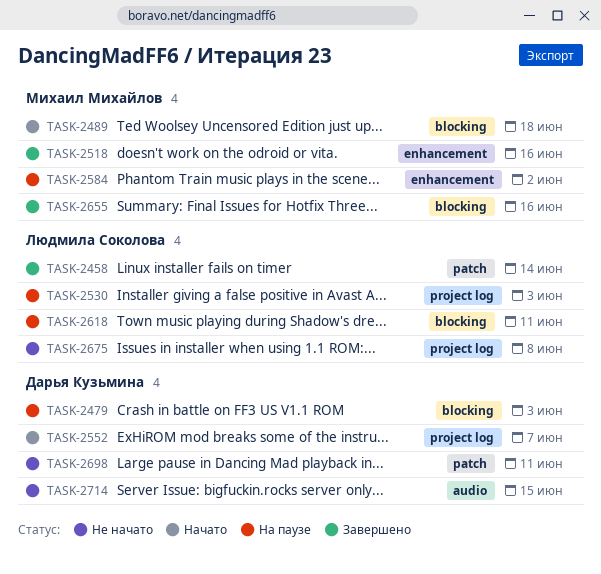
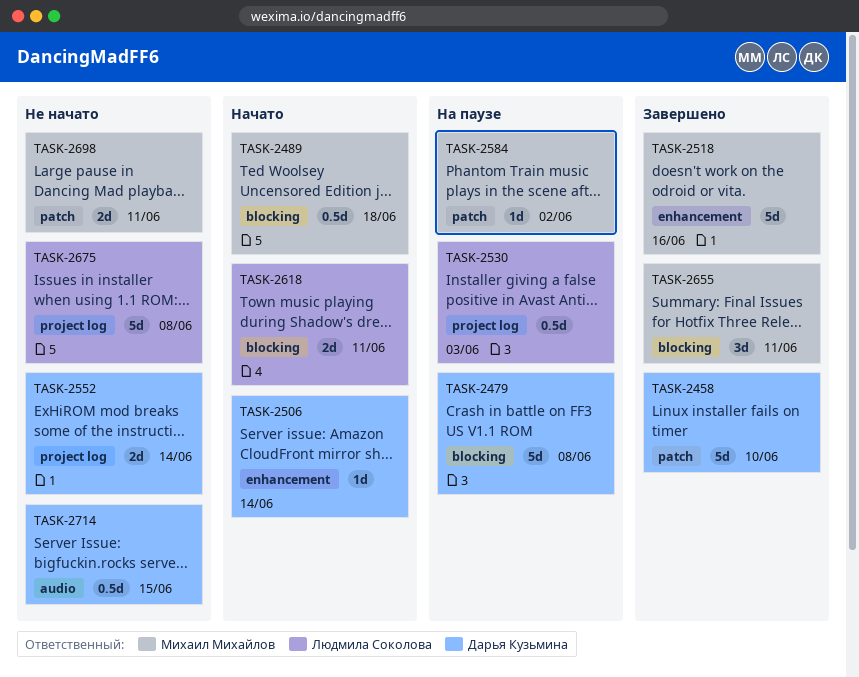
TASK-2458, owner: Людмила Соколова -> Дарья Кузьмина
TASK-2458, due: Jun 14 -> Jun 10
TASK-2479, due: Jun 3 -> Jun 8
TASK-2506: none -> present
TASK-2552, status: Начато -> Не начато
TASK-2552, due: Jun 7 -> Jun 14
TASK-2584, label: enhancement -> patch
TASK-2618, status: На паузе -> Начато
TASK-2655, due: Jun 16 -> Jun 11
TASK-2698, owner: Дарья Кузьмина -> Михаил Михайлов

